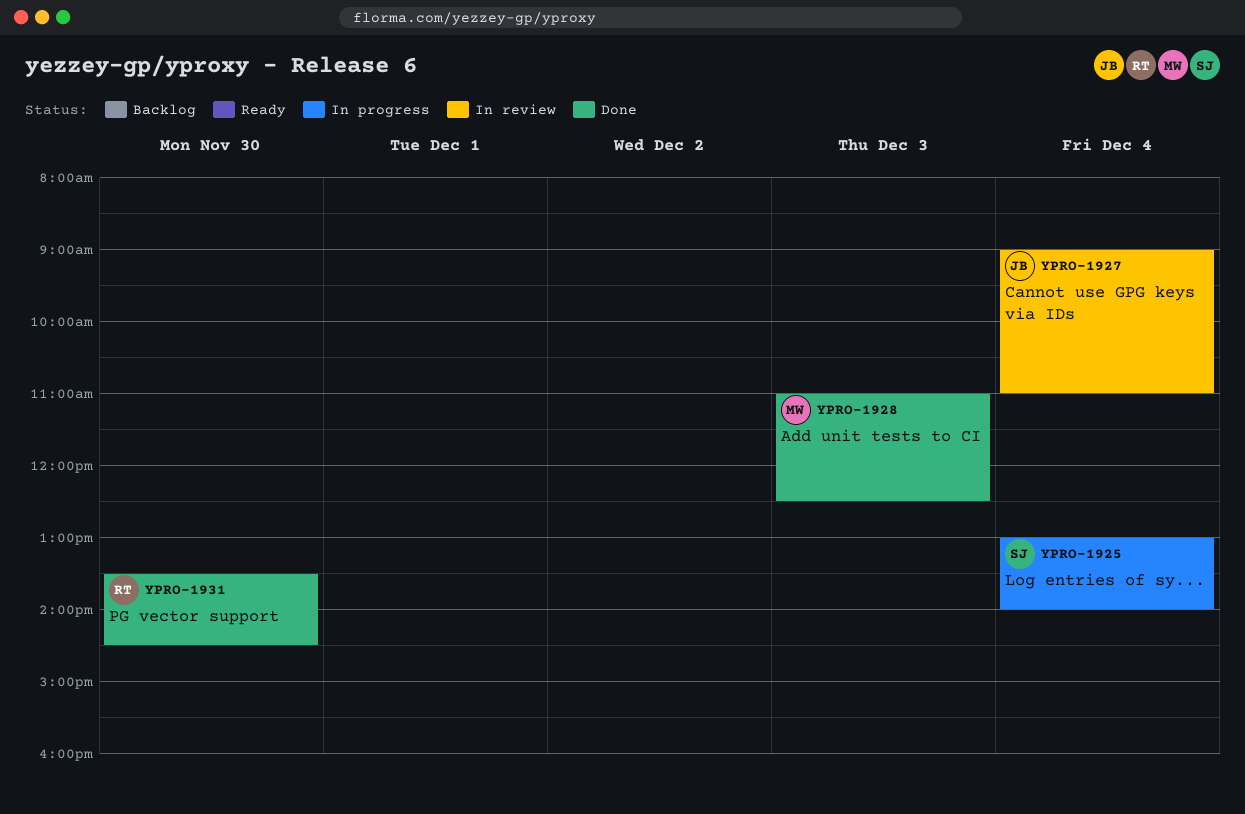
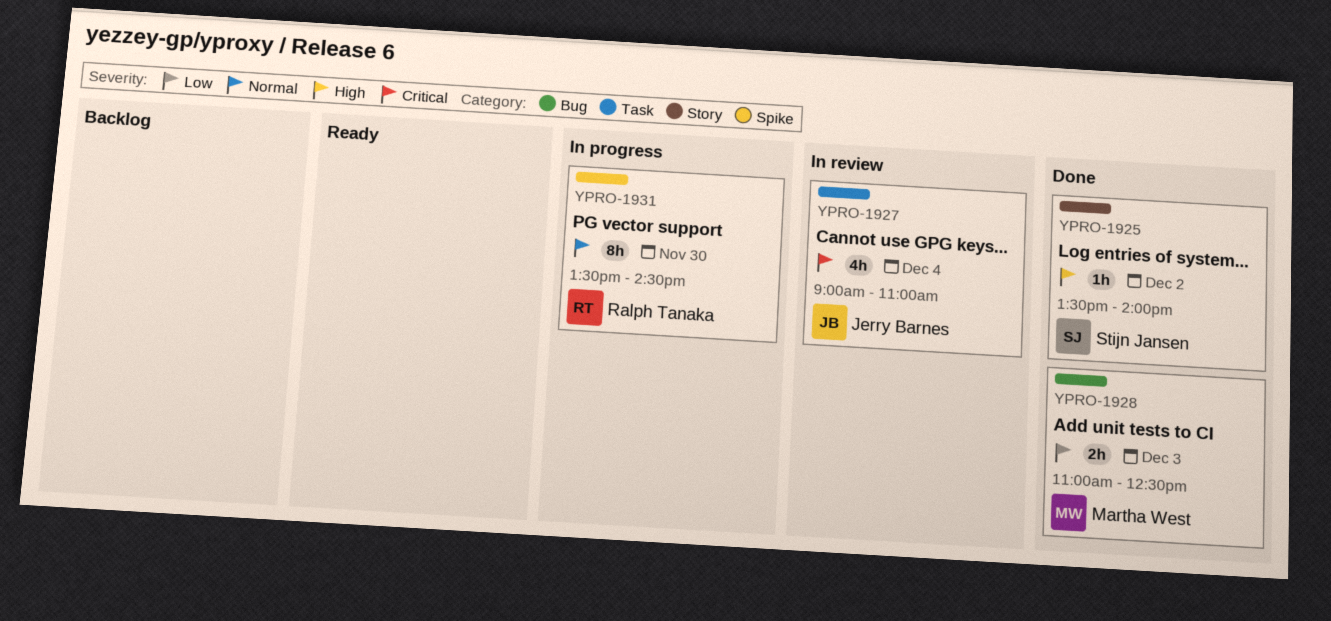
YPRO-1925, status: In progress -> Done
YPRO-1925, day: Dec 4 -> Dec 2
YPRO-1925, begins: 13:00 -> 13:30
YPRO-1931, status: Done -> In progress

